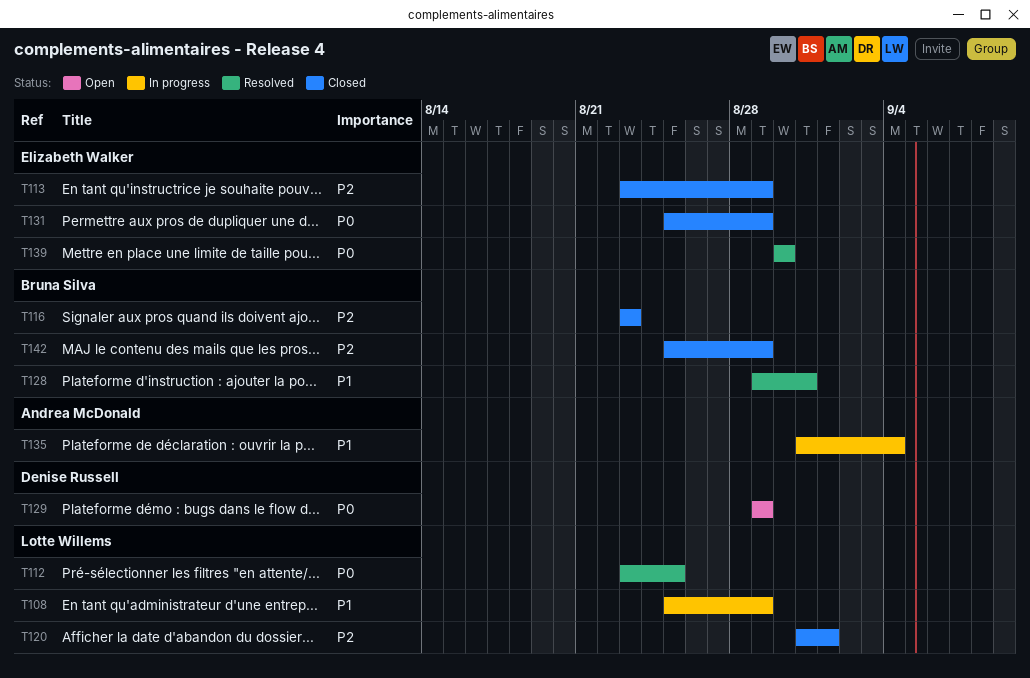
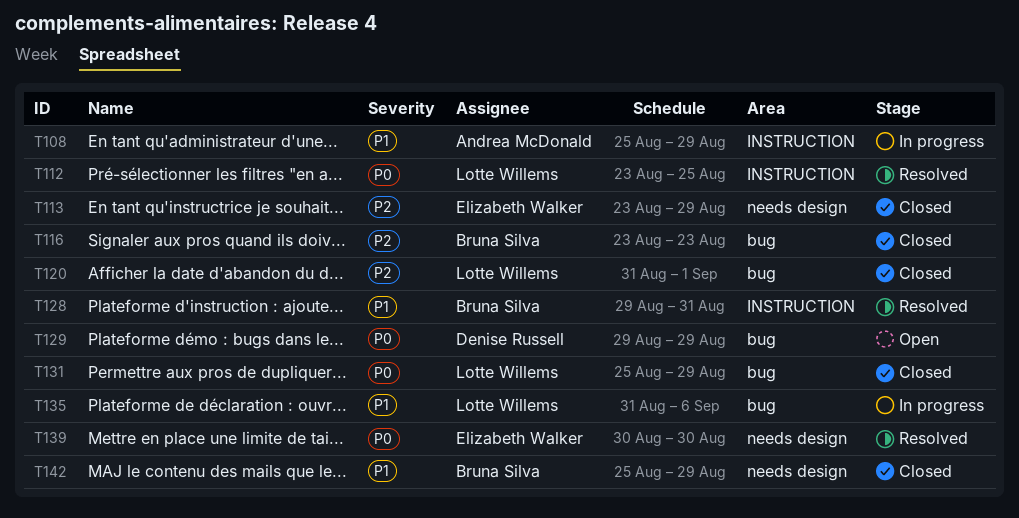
T108, owner: Lotte Willems -> Andrea McDonald
T131, owner: Elizabeth Walker -> Lotte Willems
T135, owner: Andrea McDonald -> Lotte Willems
T135, due: Sep 4 -> Sep 6
T142, priority: P2 -> P1

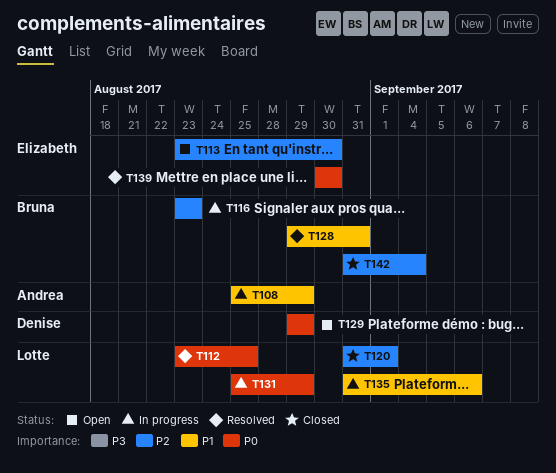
T113, status: Closed -> Open
T113, due: Aug 29 -> Aug 30
T116, status: Closed -> In progress
T131, status: Closed -> In progress
T142, priority: P1 -> P2
T142, start: Aug 25 -> Aug 31
T142, due: Aug 29 -> Sep 4

